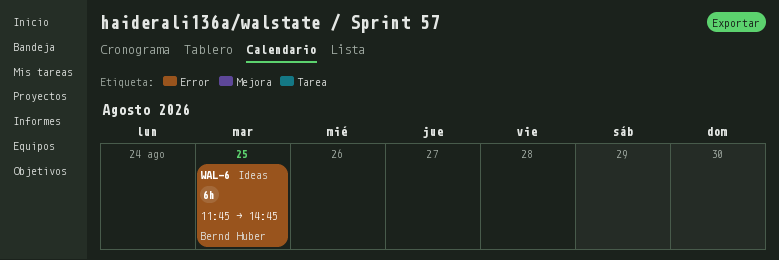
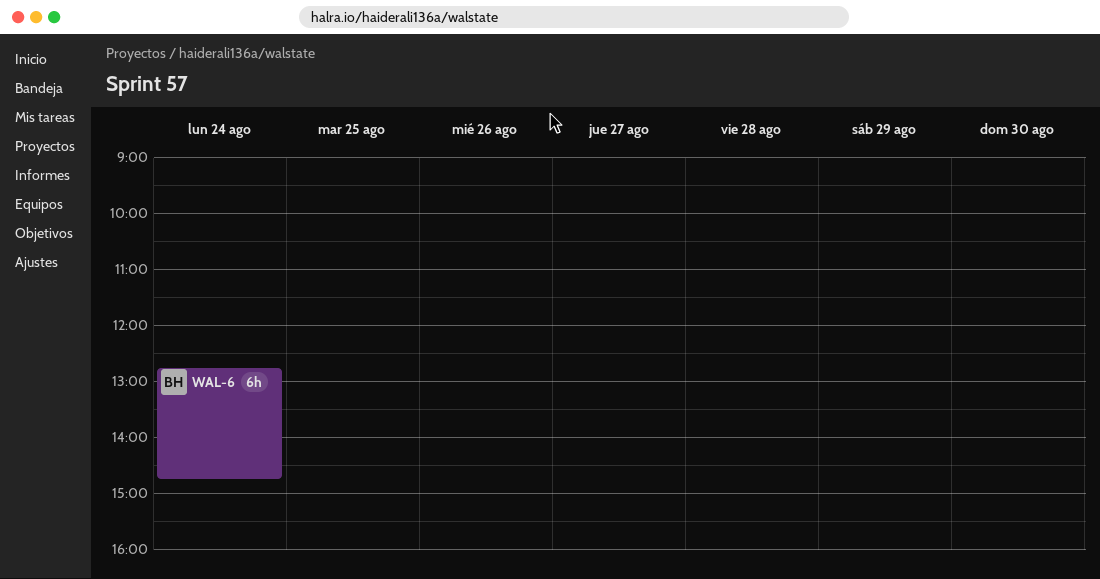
WAL-6, day: Aug 25 -> Aug 24
WAL-6, begins: 11:45 -> 12:45

